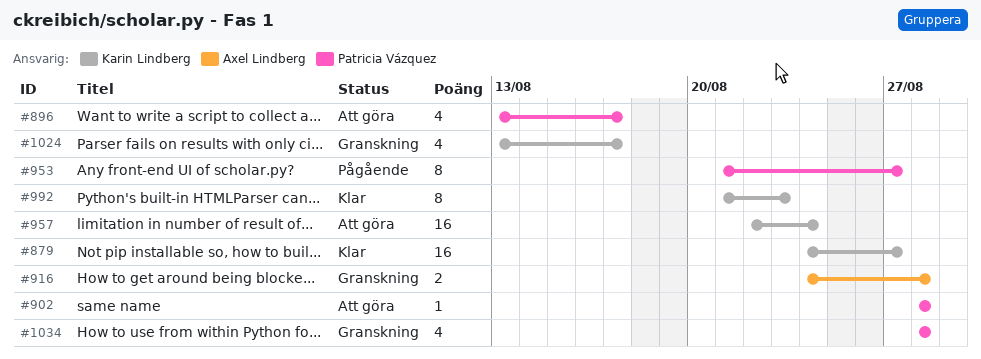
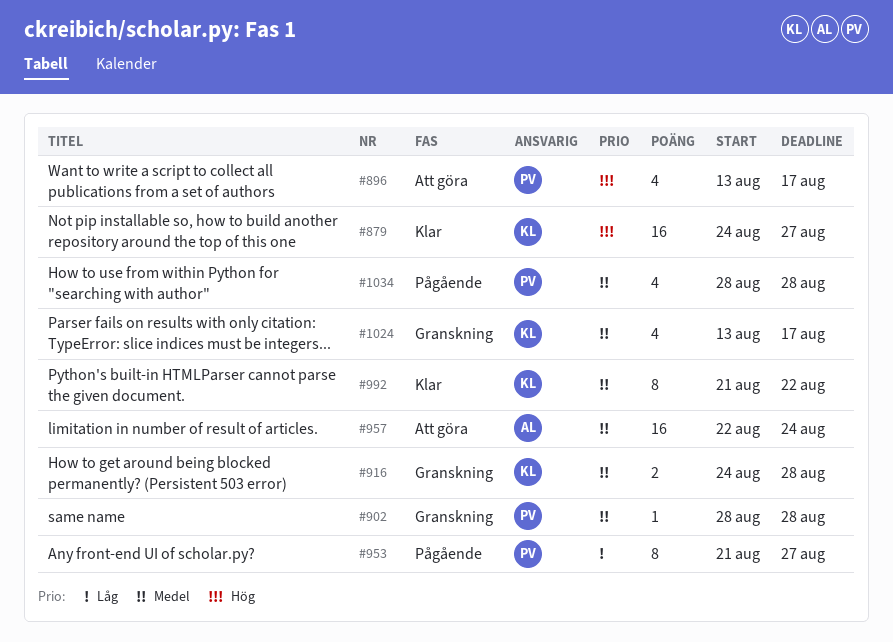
#902, status: Att göra -> Granskning
#916, owner: Axel Lindberg -> Karin Lindberg
#957, owner: Karin Lindberg -> Axel Lindberg
#992, due: Aug 23 -> Aug 22
#1034, status: Granskning -> Pågående

